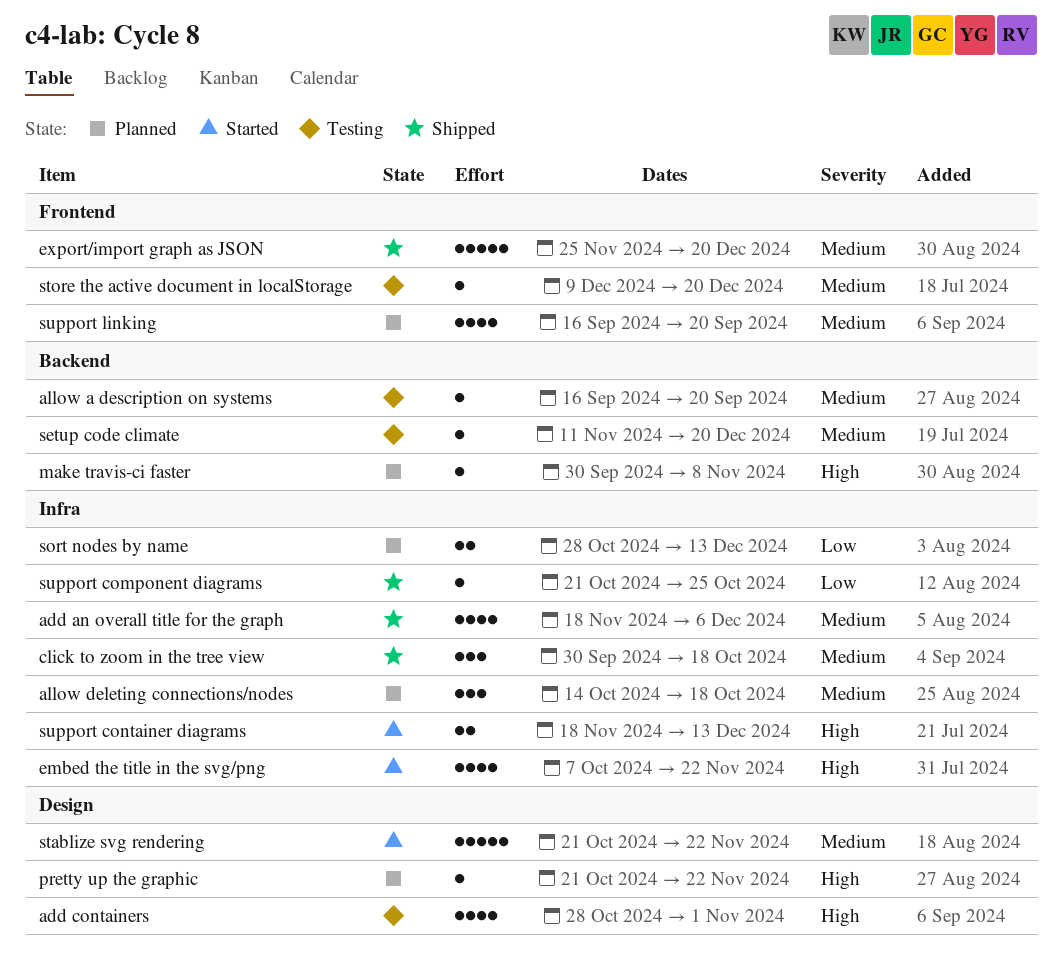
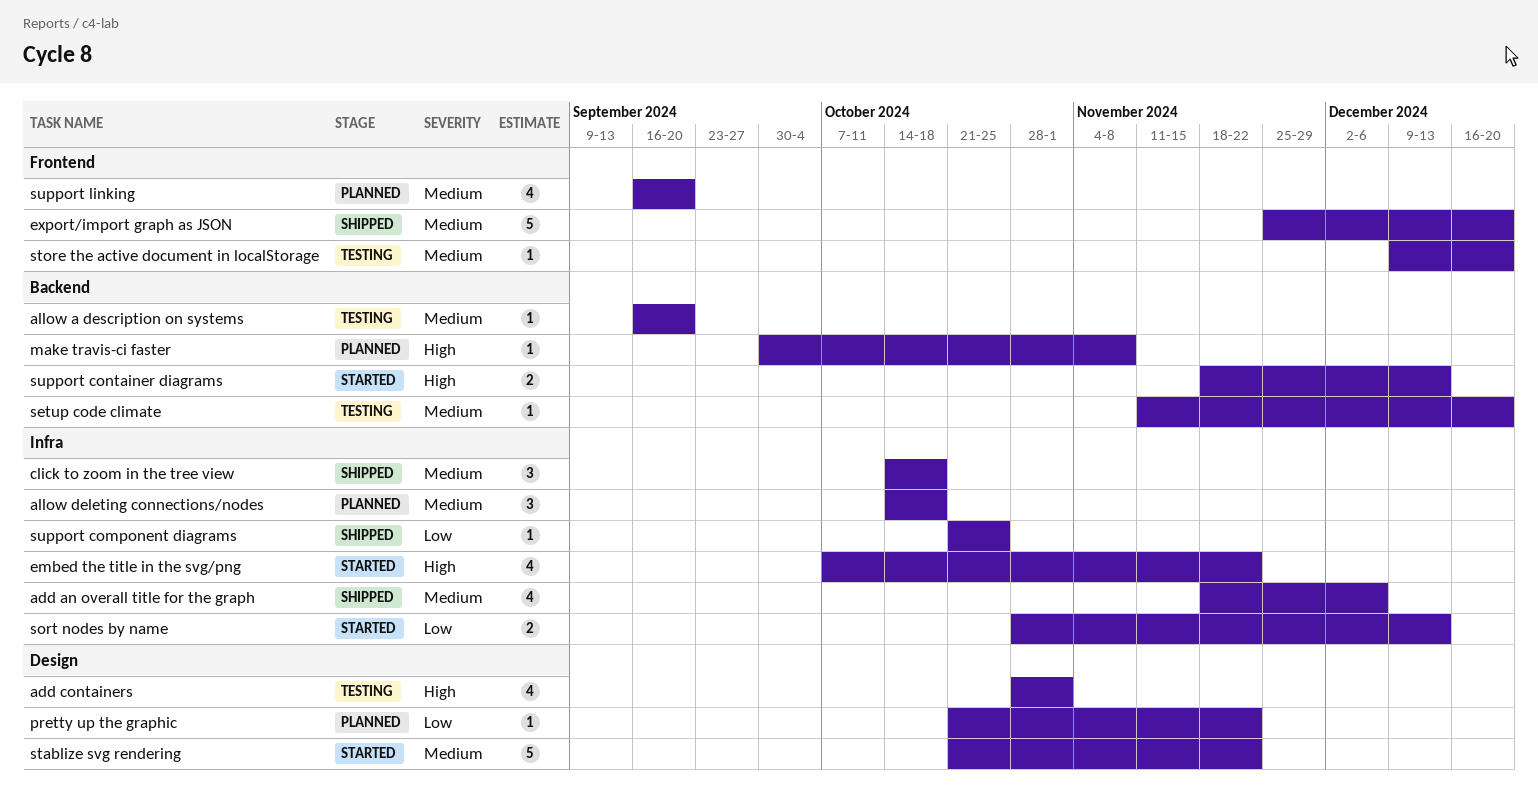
click to zoom in the tree view, start: Sep 30 -> Oct 14
pretty up the graphic, priority: High -> Low
sort nodes by name, status: Planned -> Started
support container diagrams, label: Infra -> Backend

